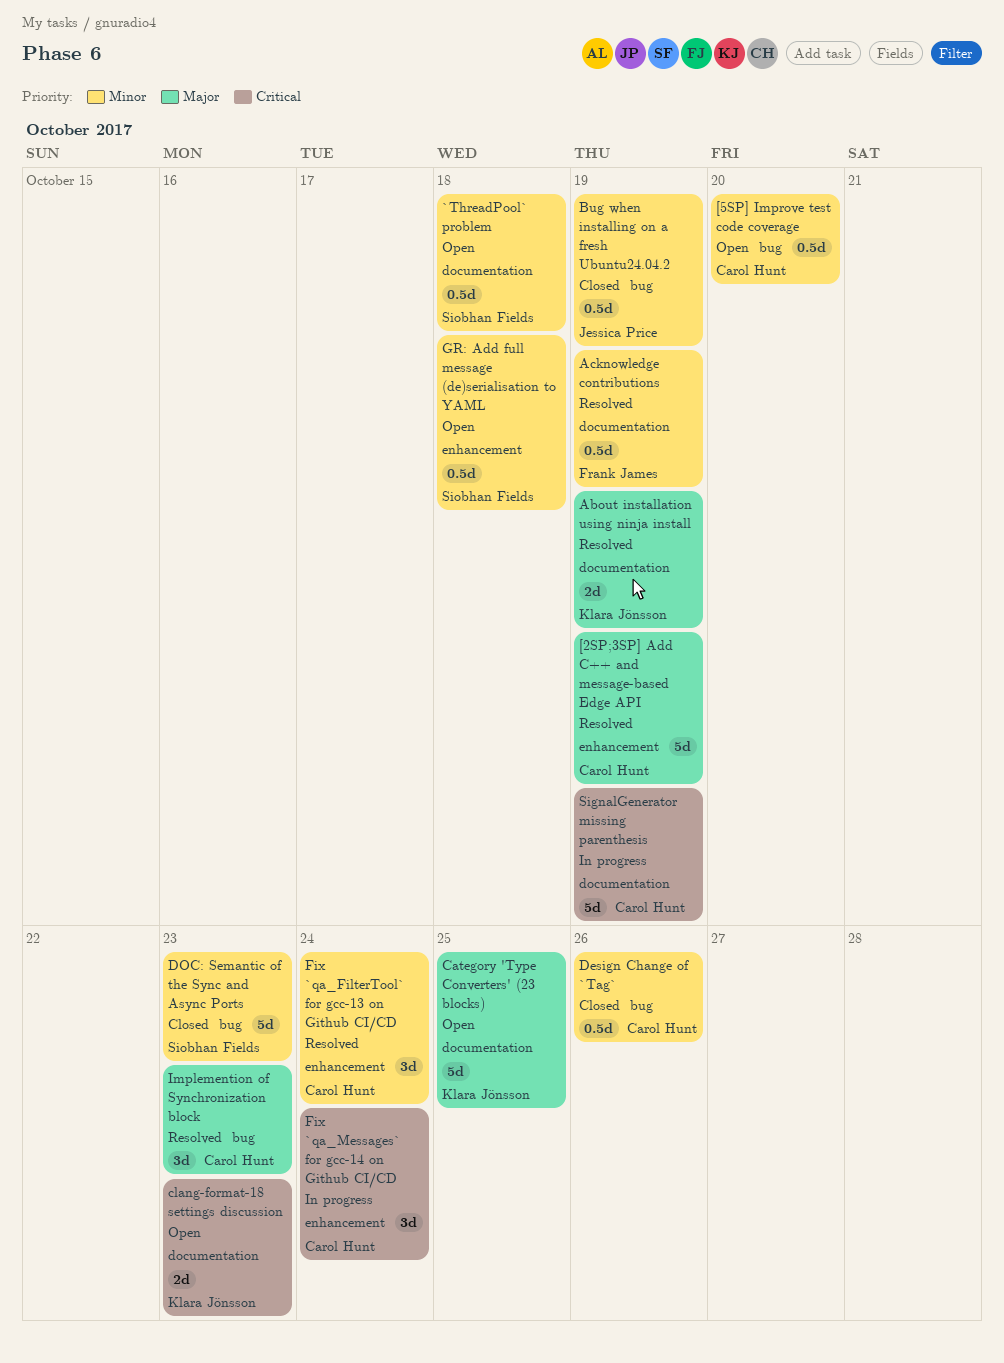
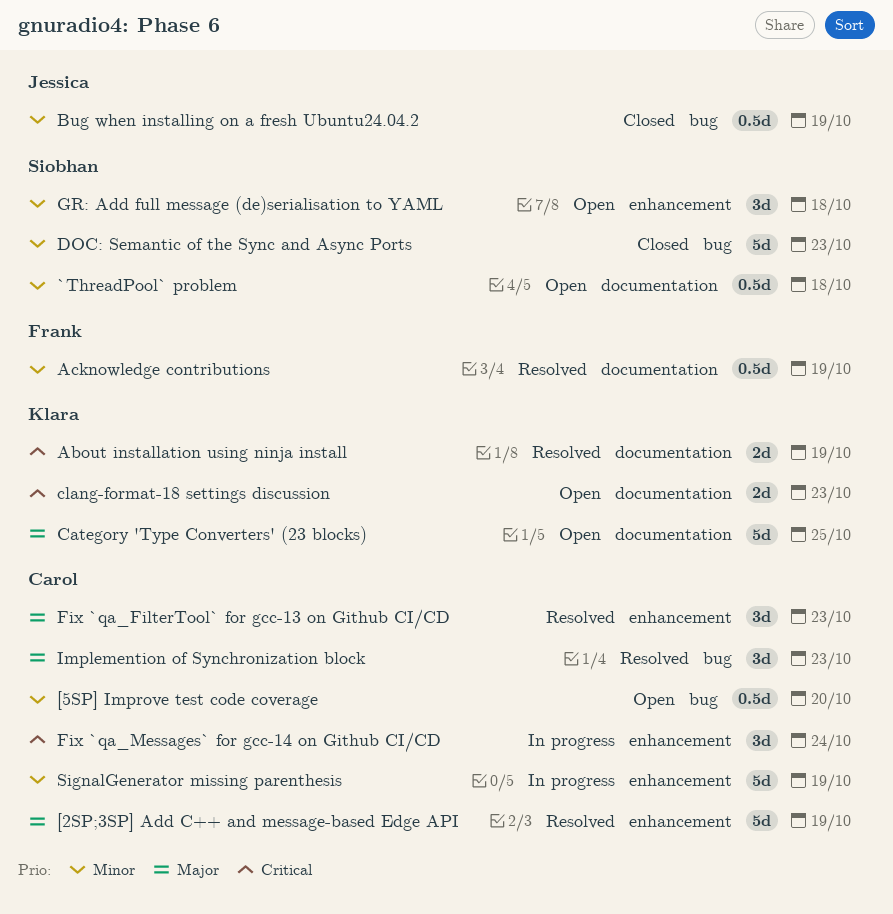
About installation using ninja install, priority: Major -> Critical
Design Change of `Tag`: present -> none
Fix `qa_FilterTool` for gcc-13 on Github CI/CD, priority: Minor -> Major
Fix `qa_FilterTool` for gcc-13 on Github CI/CD, due: Oct 24 -> Oct 23
GR: Add full message (de)serialisation to YAML, estimate: 0.5d -> 3d
SignalGenerator missing parenthesis, priority: Critical -> Minor
SignalGenerator missing parenthesis, label: documentation -> enhancement

